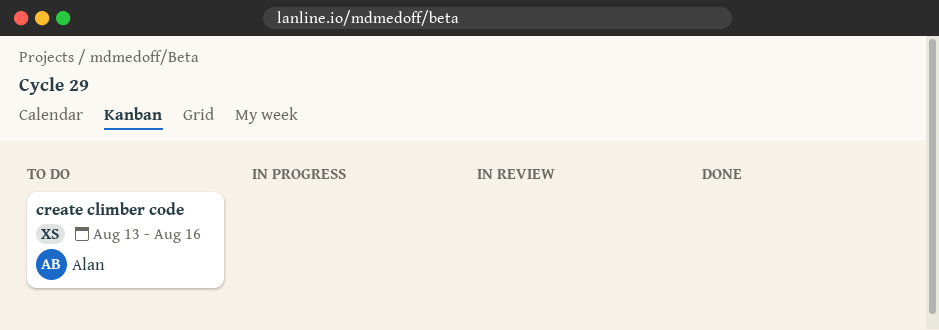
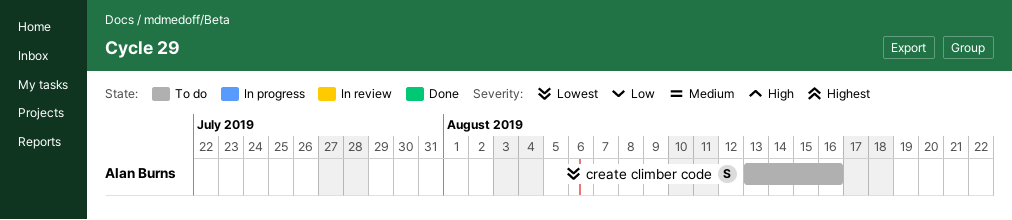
create climber code, estimate: XS -> S

